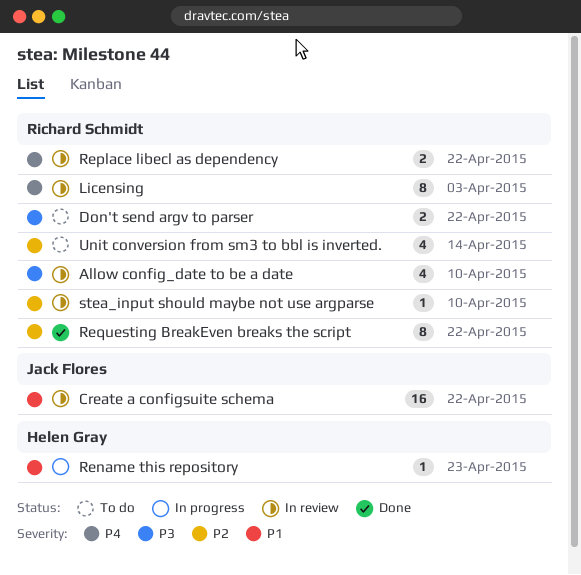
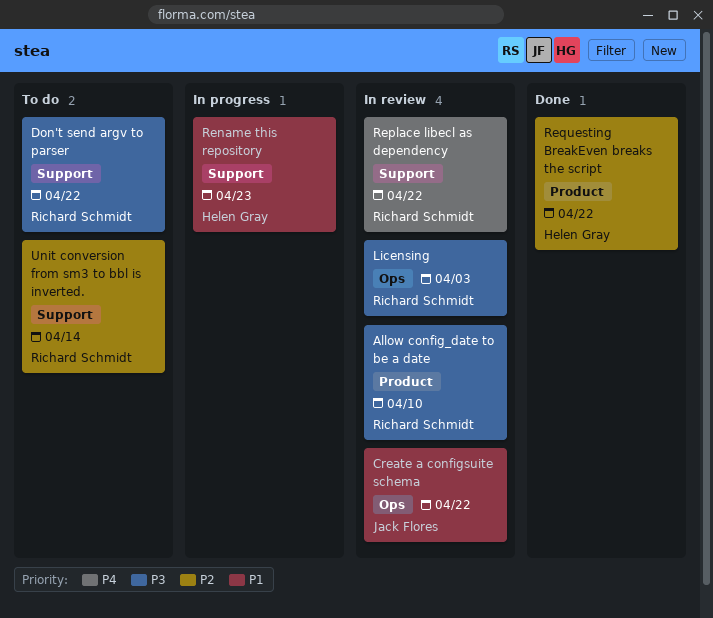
Licensing, priority: P4 -> P3
Requesting BreakEven breaks the script, owner: Richard Schmidt -> Helen Gray
stea_input should maybe not use argparse: present -> none

